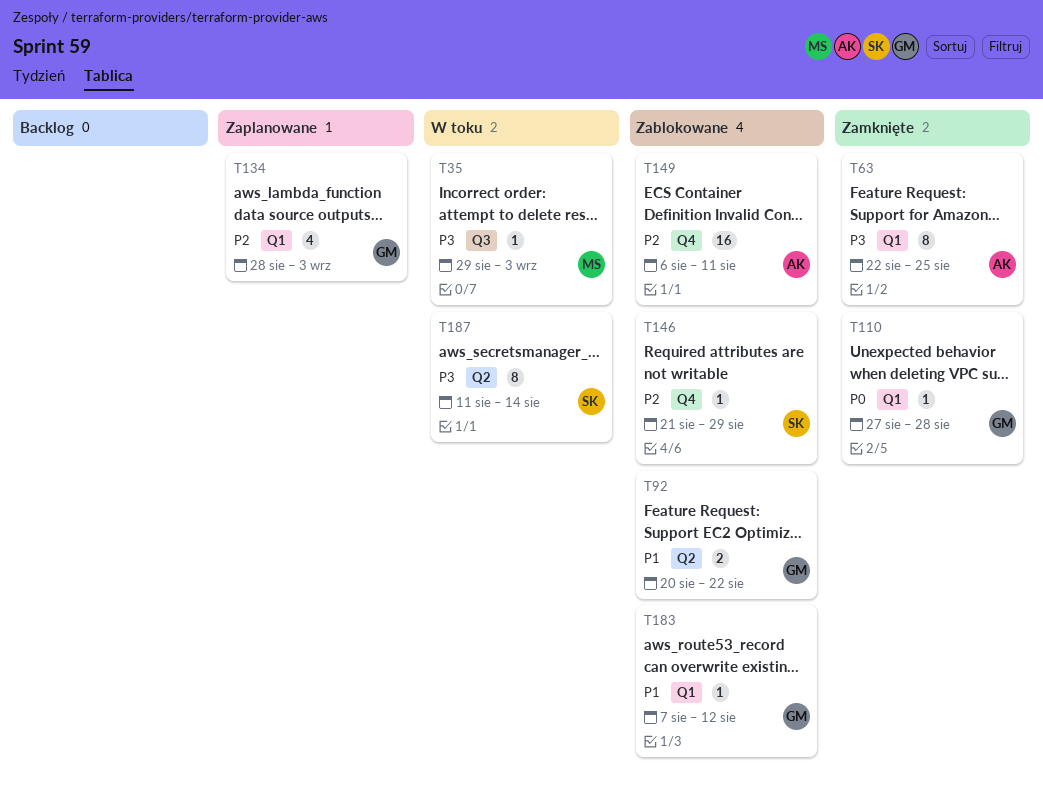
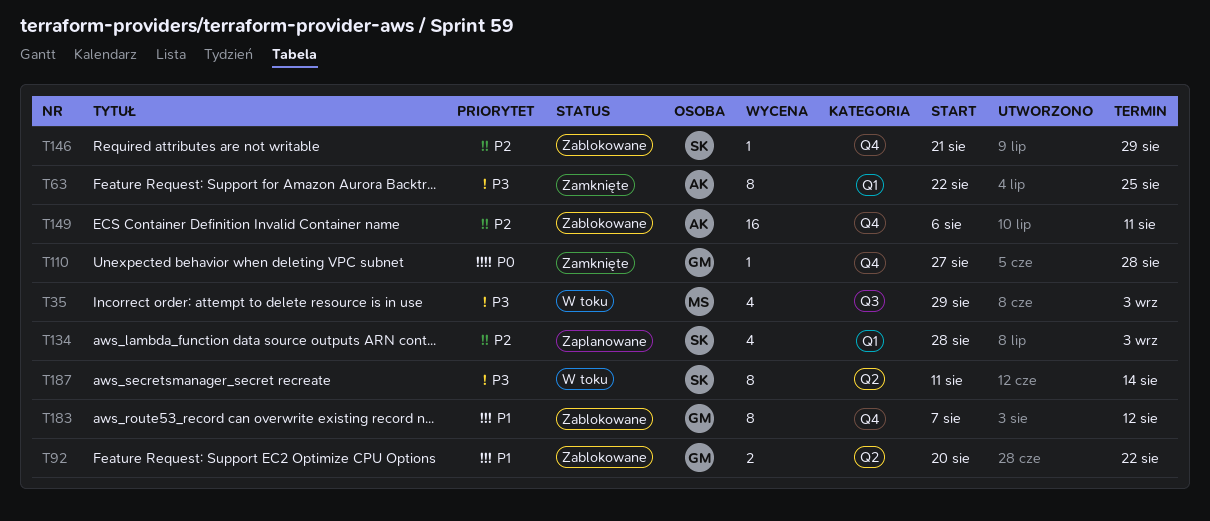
T35, estimate: 1 -> 4
T110, label: Q1 -> Q4
T134, owner: GM -> SK
T183, label: Q1 -> Q4
T183, estimate: 1 -> 8

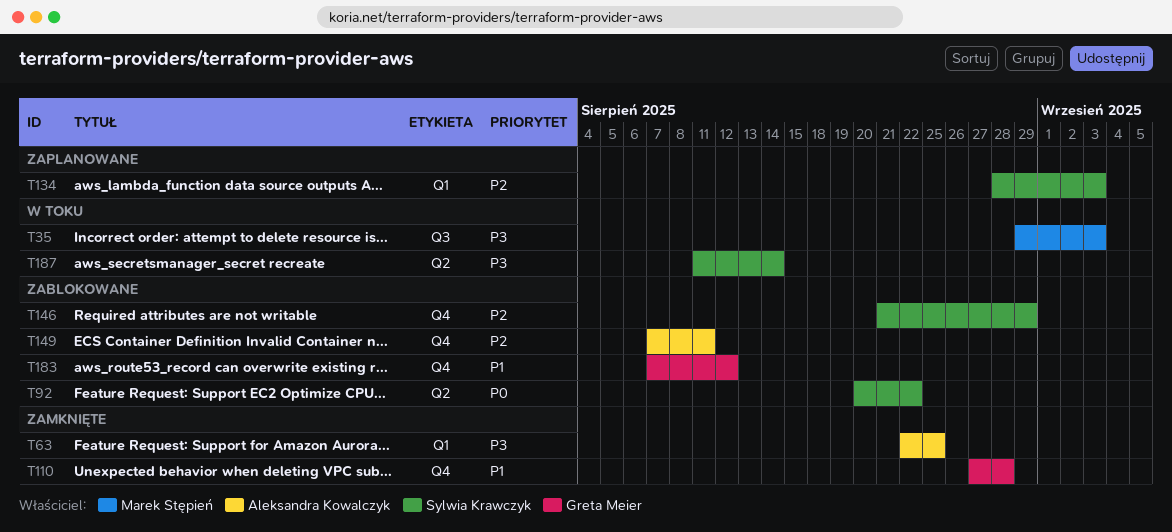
T92, owner: Greta Meier -> Sylwia Krawczyk
T92, priority: P1 -> P0
T110, priority: P0 -> P1
T149, start: Aug 6 -> Aug 7

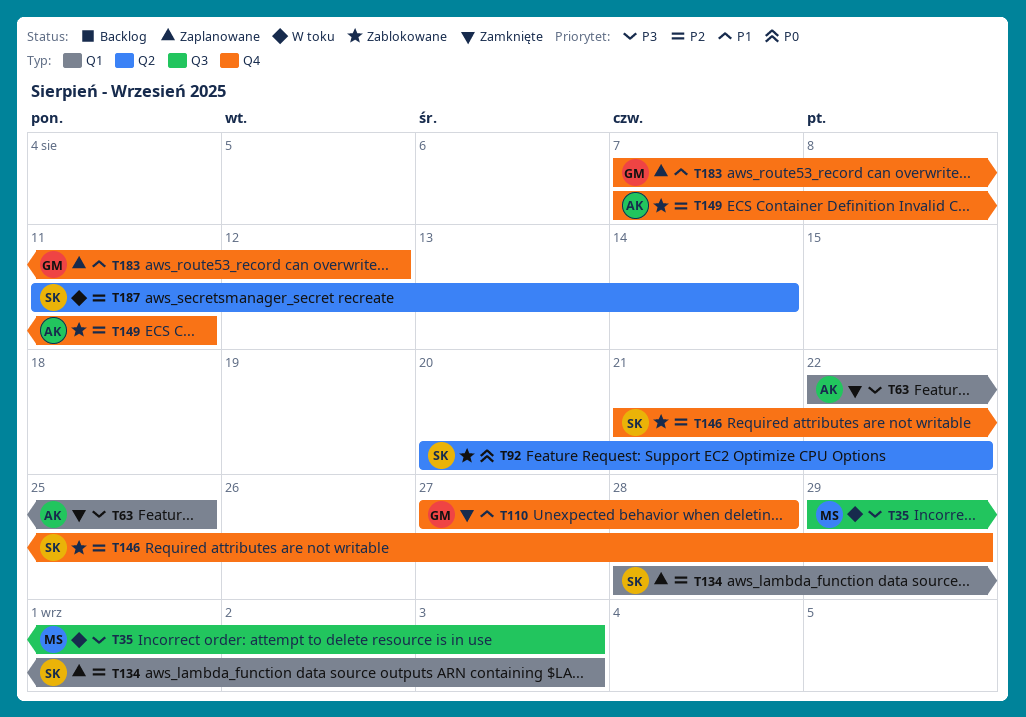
T183, status: Zablokowane -> Zaplanowane
T187, priority: P3 -> P2

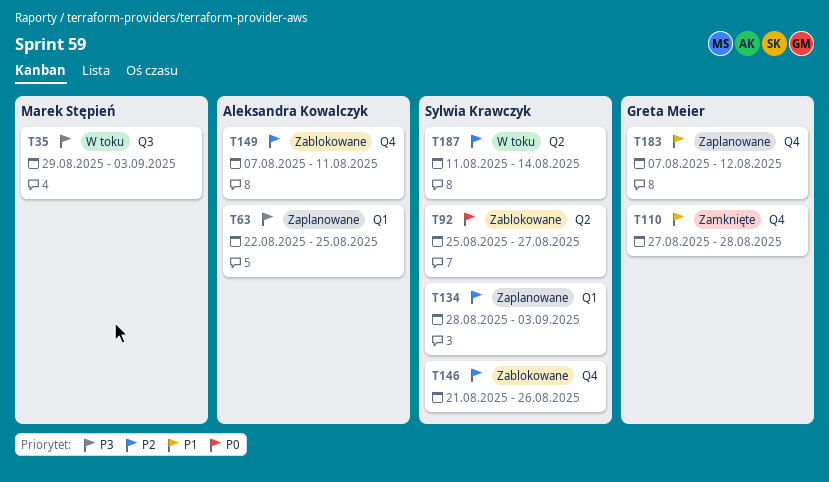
T63, status: Zamknięte -> Zaplanowane
T92, start: Aug 20 -> Aug 25
T92, due: Aug 22 -> Aug 27
T146, due: Aug 29 -> Aug 26

